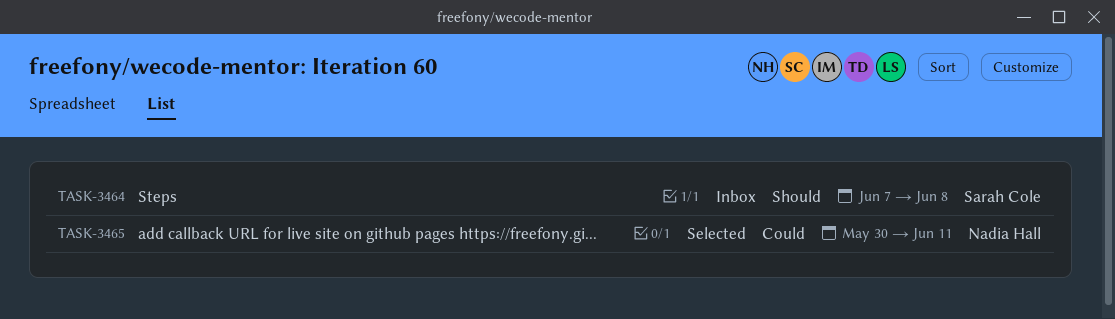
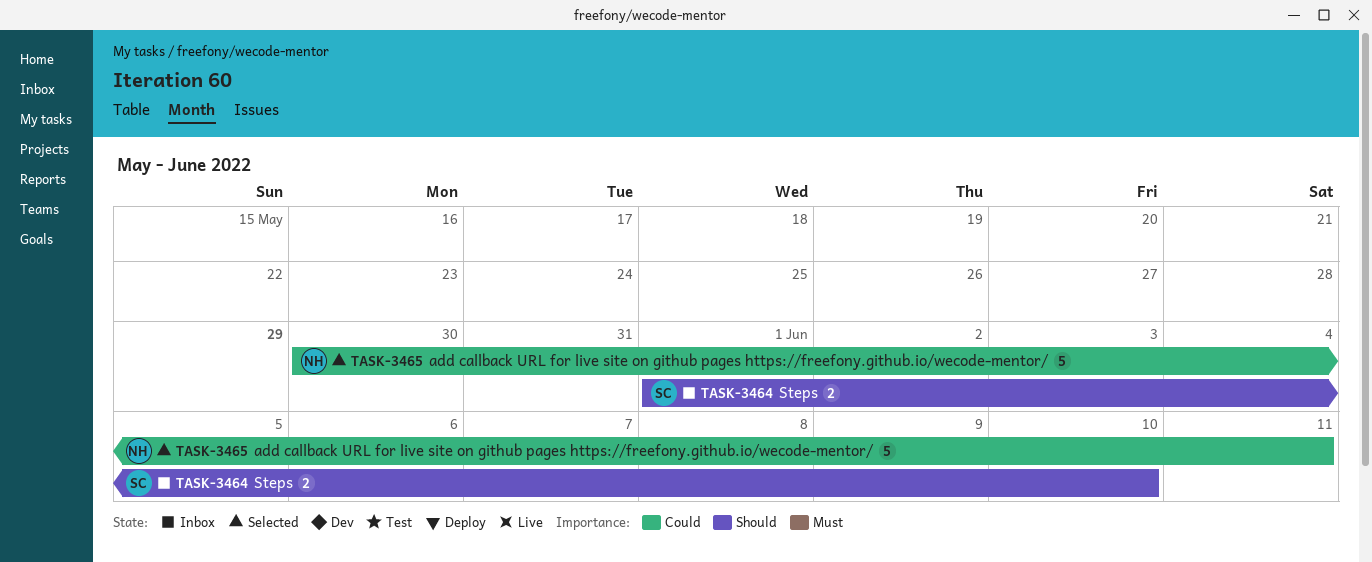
TASK-3464, start: Jun 7 -> Jun 1
TASK-3464, due: Jun 8 -> Jun 10

